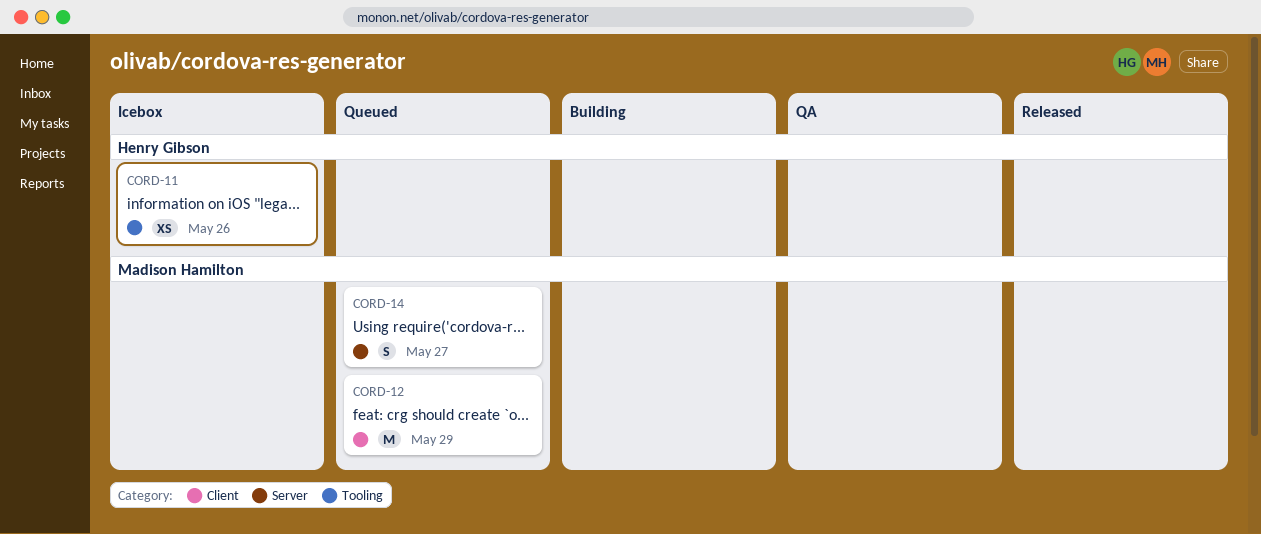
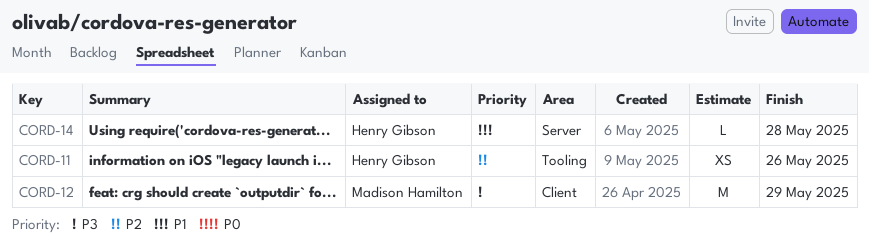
CORD-14, owner: Madison Hamilton -> Henry Gibson
CORD-14, estimate: S -> L
CORD-14, due: May 27 -> May 28

